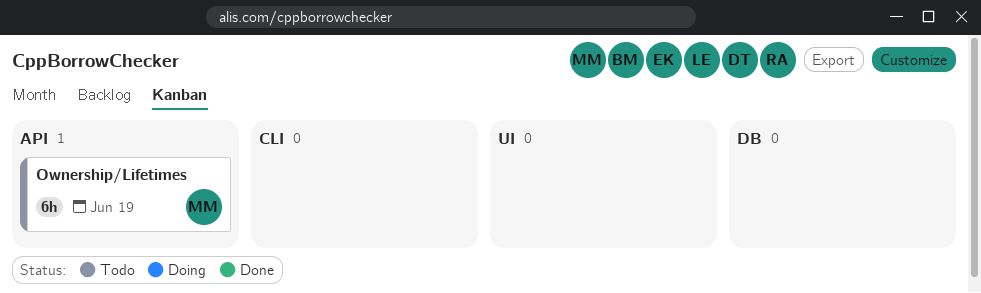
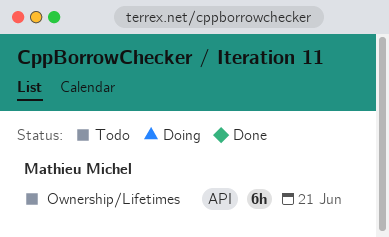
Ownership/Lifetimes, due: Jun 19 -> Jun 21

